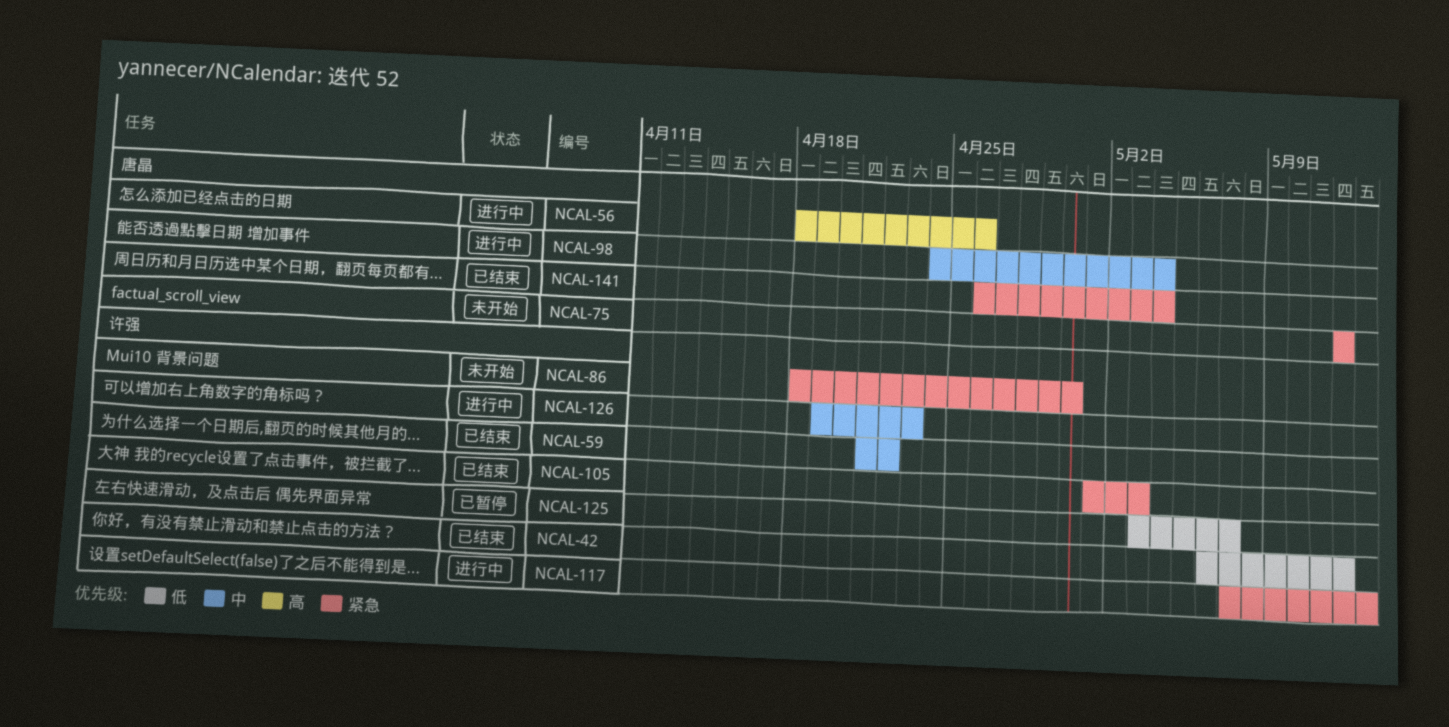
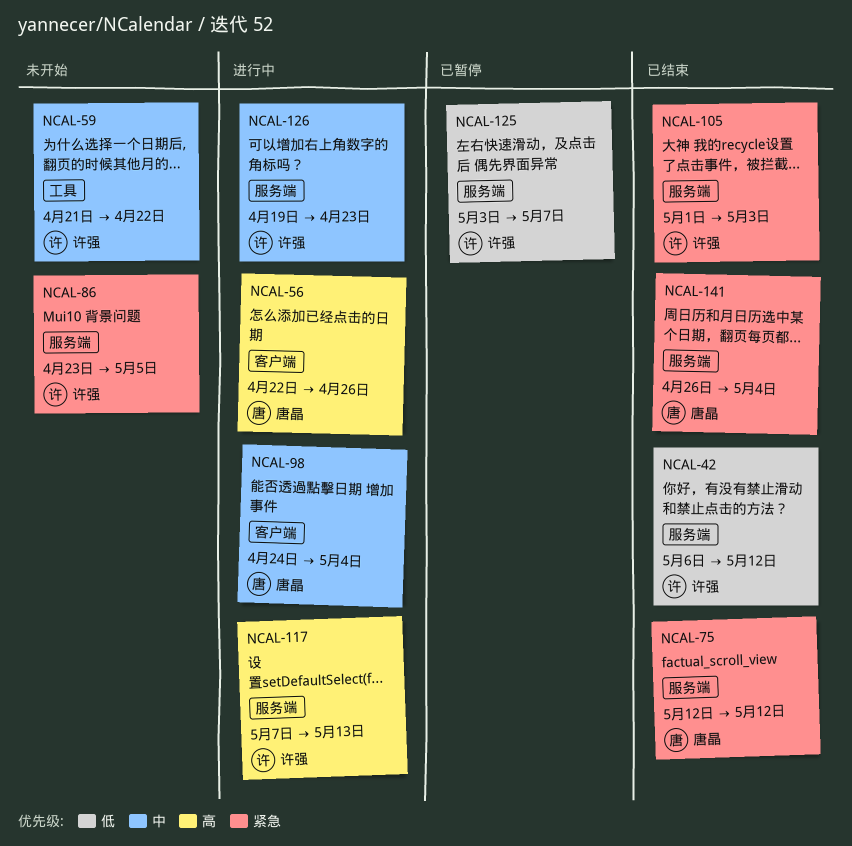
NCAL-56, start: Apr 18 -> Apr 22
NCAL-59, status: 已结束 -> 未开始
NCAL-75, status: 未开始 -> 已结束
NCAL-86, start: Apr 18 -> Apr 23
NCAL-86, due: Apr 30 -> May 5
NCAL-117, priority: 紧急 -> 高

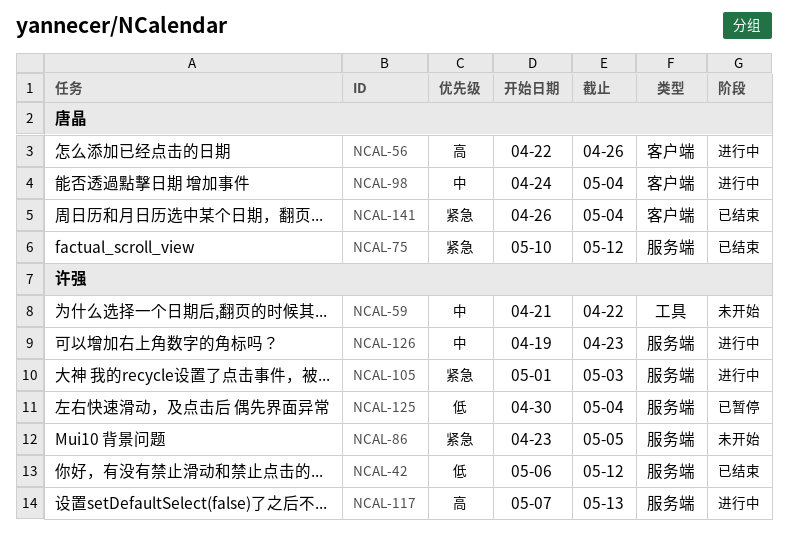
NCAL-75, start: May 12 -> May 10
NCAL-105, status: 已结束 -> 进行中
NCAL-125, start: May 3 -> Apr 30
NCAL-125, due: May 7 -> May 4
NCAL-141, label: 服务端 -> 客户端

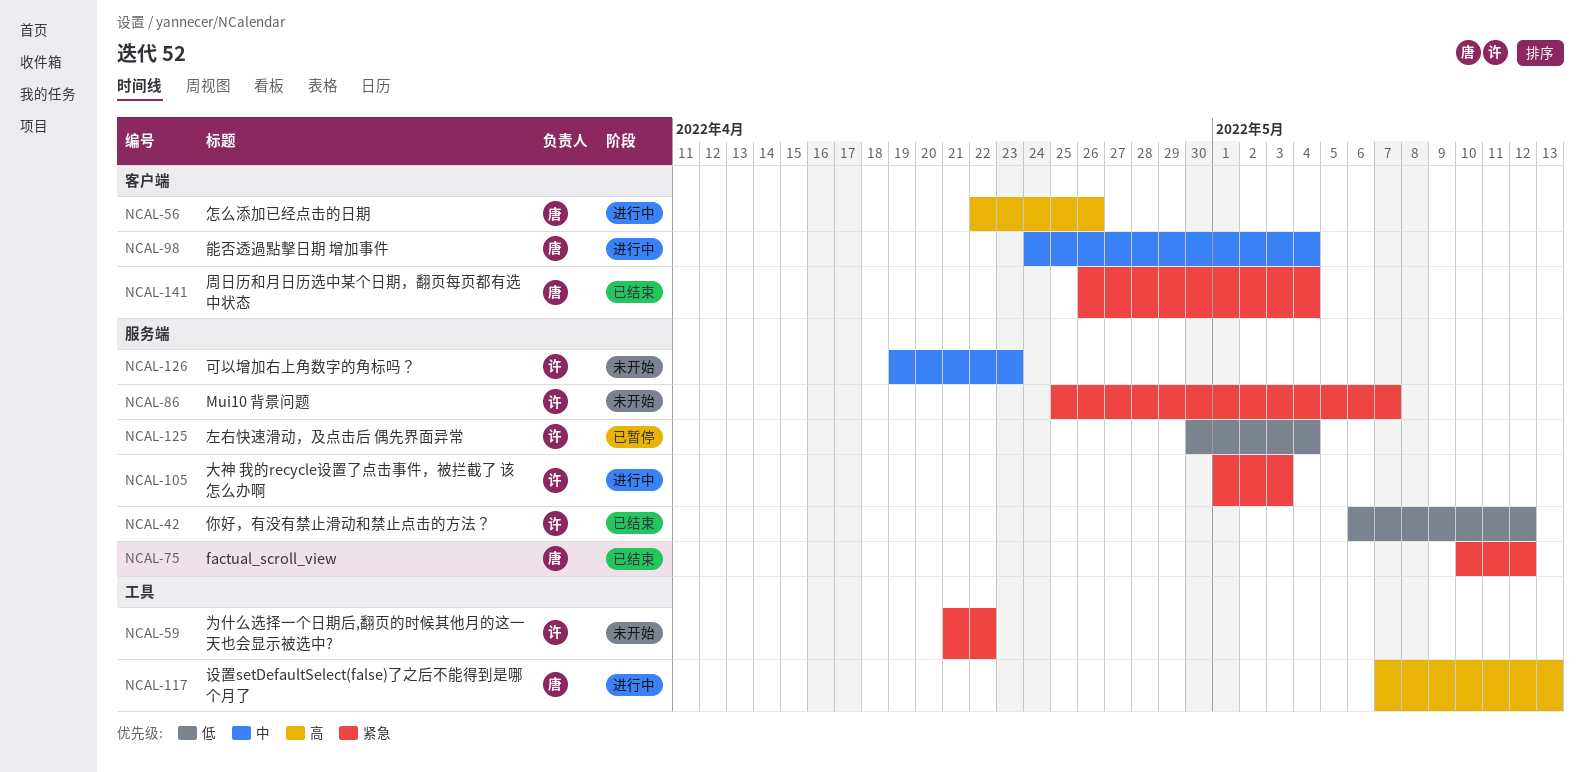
NCAL-59, priority: 中 -> 紧急
NCAL-86, start: Apr 23 -> Apr 25
NCAL-86, due: May 5 -> May 7
NCAL-117, owner: 许强 -> 唐晶
NCAL-117, label: 服务端 -> 工具
NCAL-126, status: 进行中 -> 未开始

